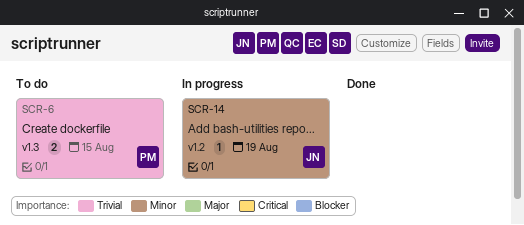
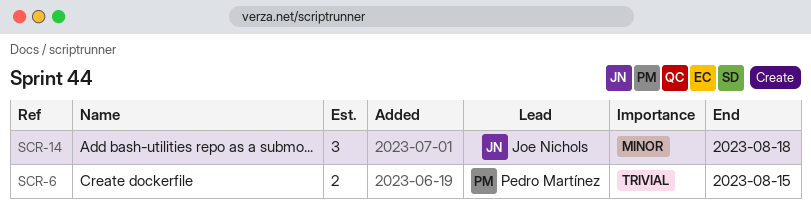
SCR-14, estimate: 1 -> 3
SCR-14, due: Aug 19 -> Aug 18

